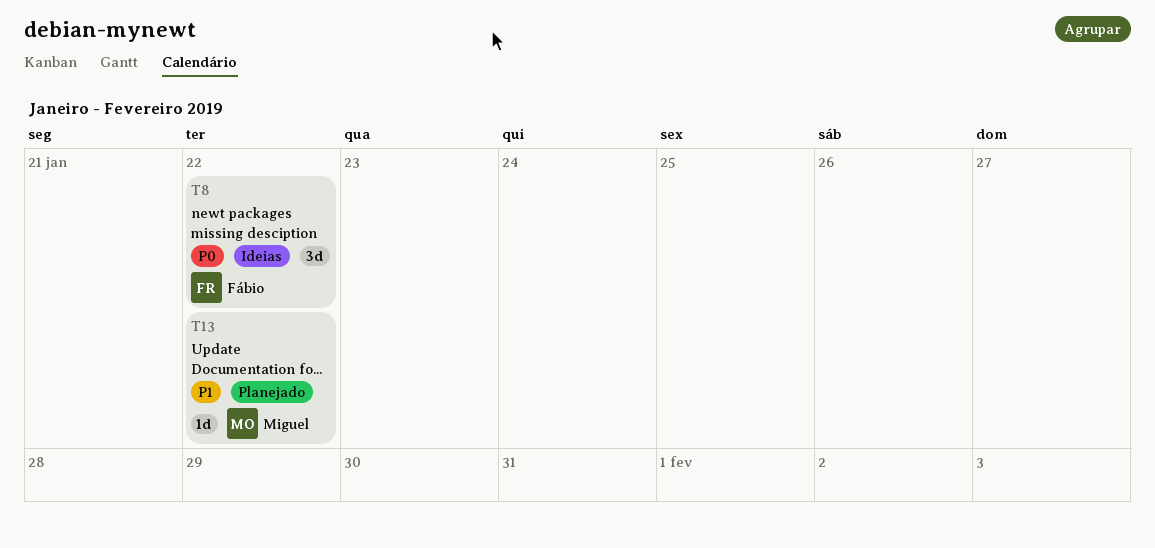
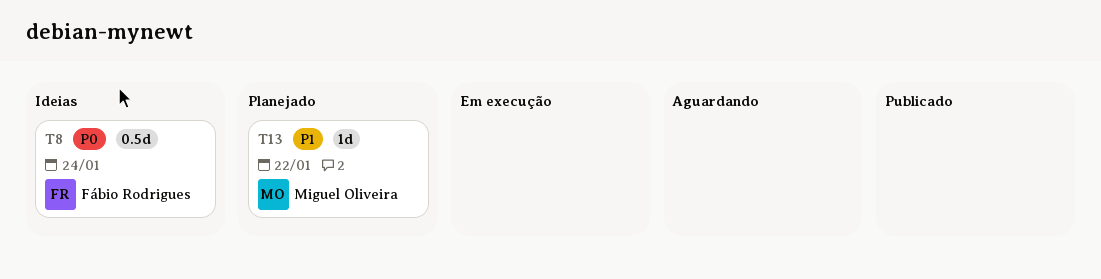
T8, estimate: 3d -> 0.5d
T8, due: Jan 22 -> Jan 24

